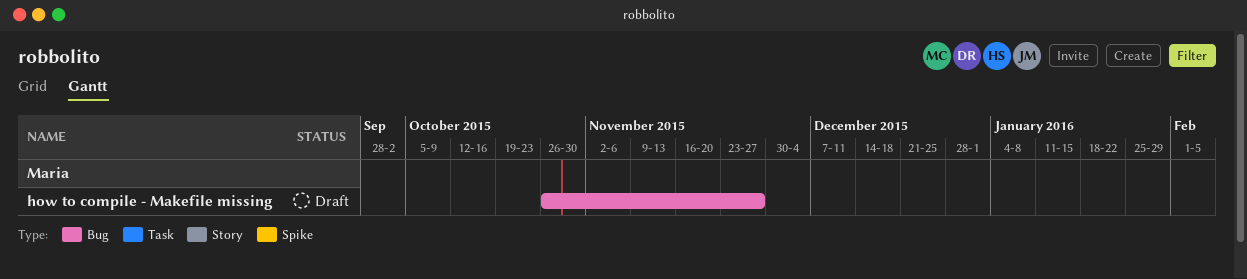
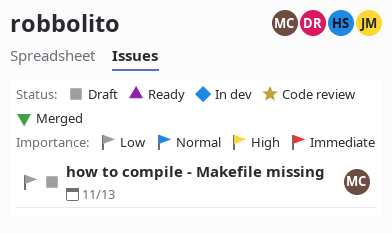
how to compile - Makefile missing, due: Nov 27 -> Nov 13

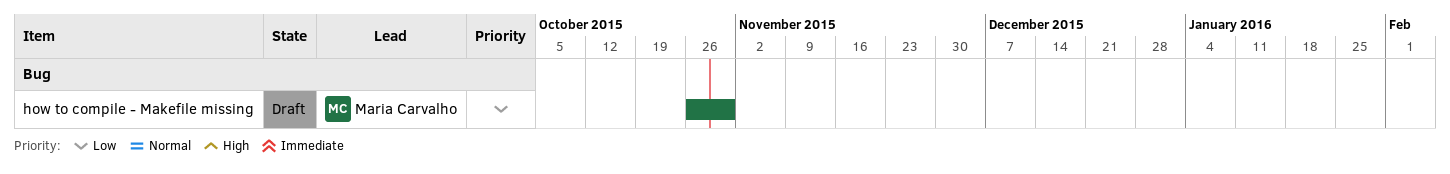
how to compile - Makefile missing, due: Nov 13 -> Oct 30

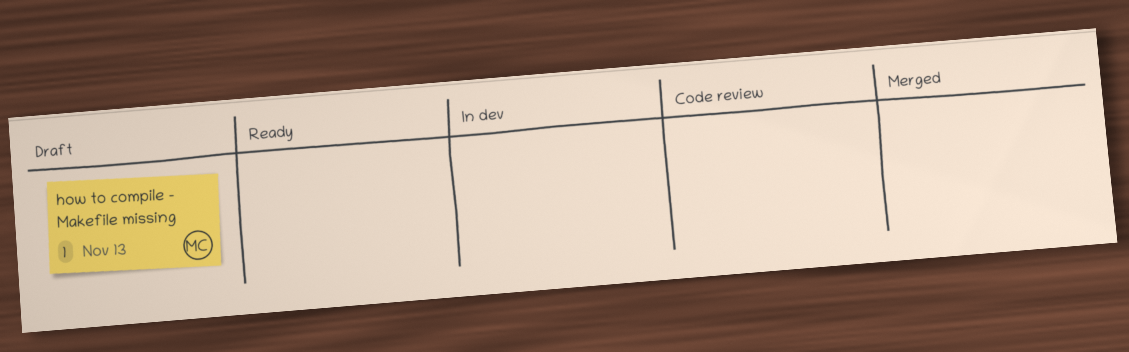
how to compile - Makefile missing, due: Oct 30 -> Nov 13

